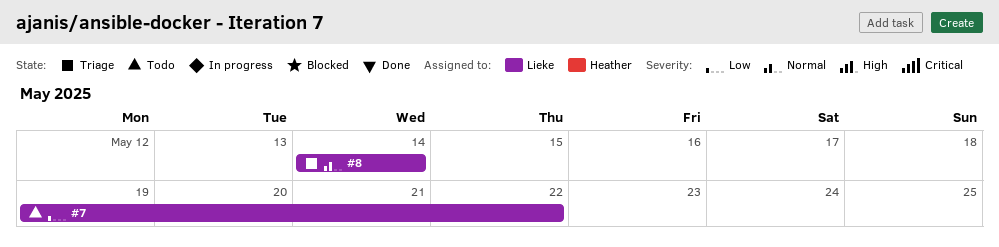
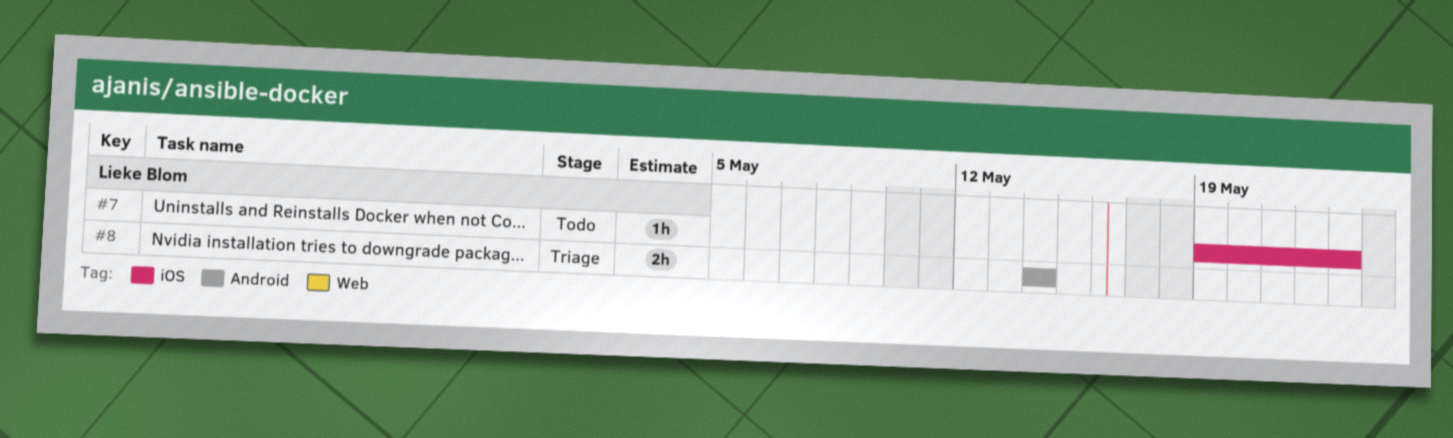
#7, due: May 22 -> May 23

